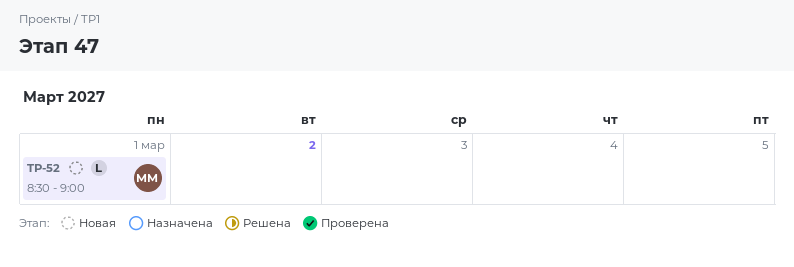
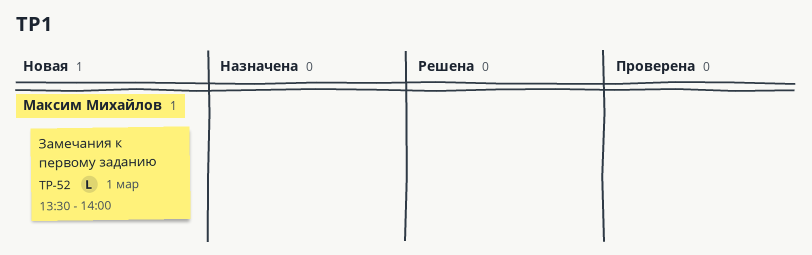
TP-52, begins: 08:30 -> 13:30
TP-52, ends: 09:00 -> 14:00

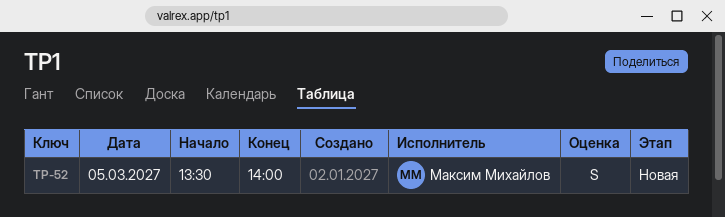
TP-52, estimate: L -> S
TP-52, day: Mar 1 -> Mar 5

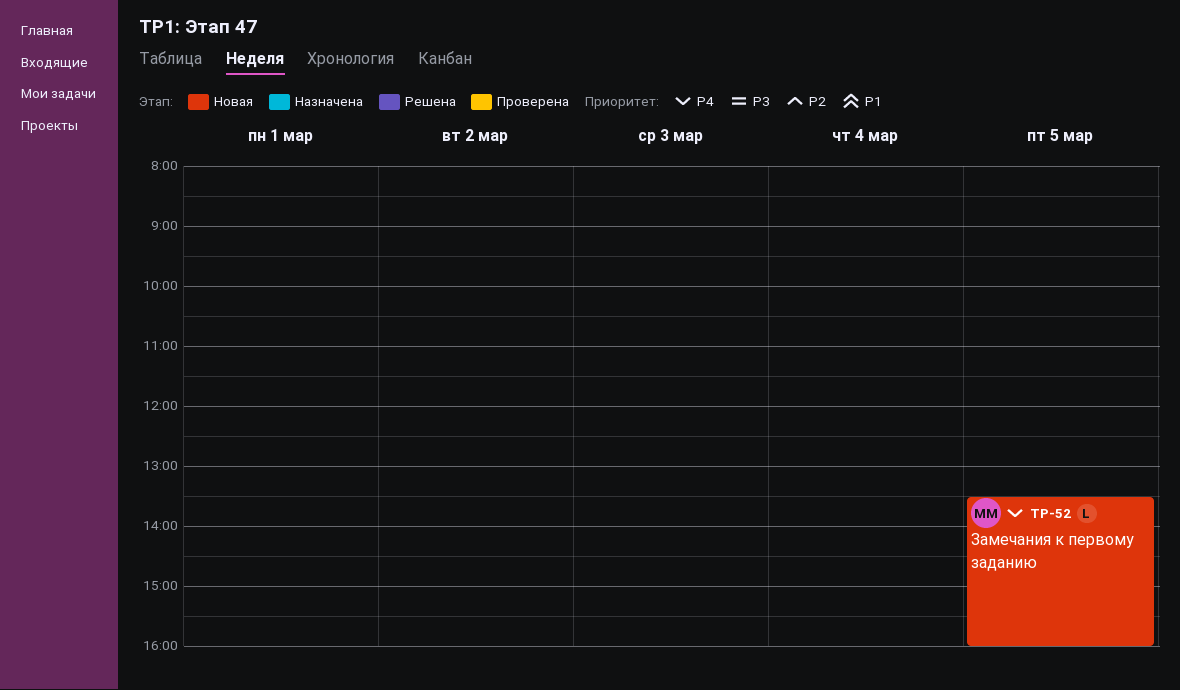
TP-52, estimate: S -> L
TP-52, ends: 14:00 -> 16:00

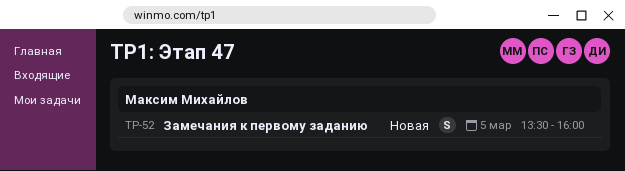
TP-52, estimate: L -> S

